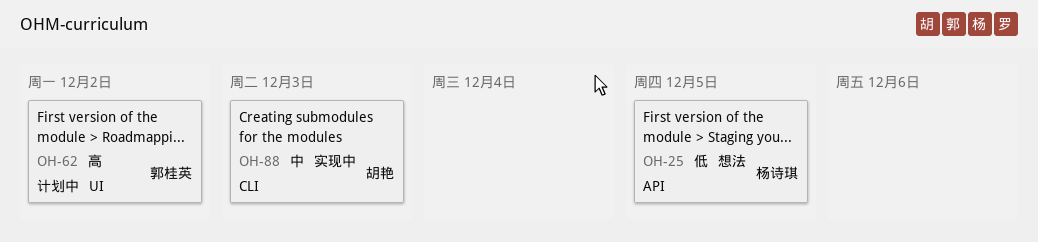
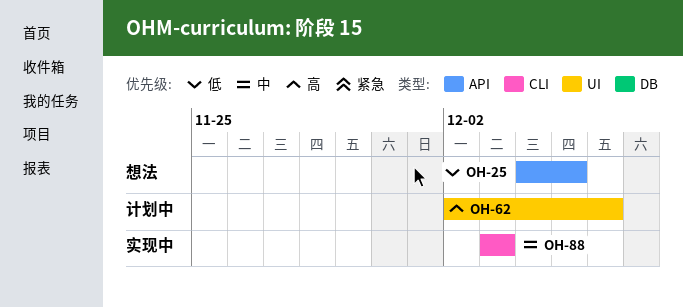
OH-62, due: Dec 2 -> Dec 6

